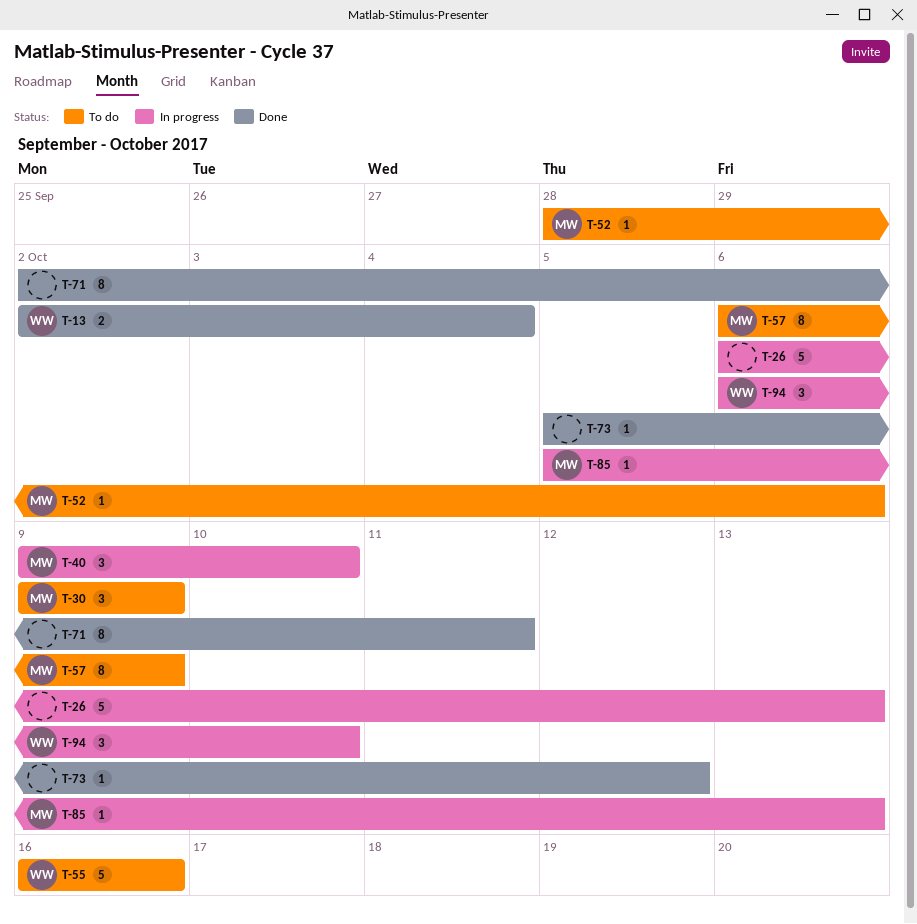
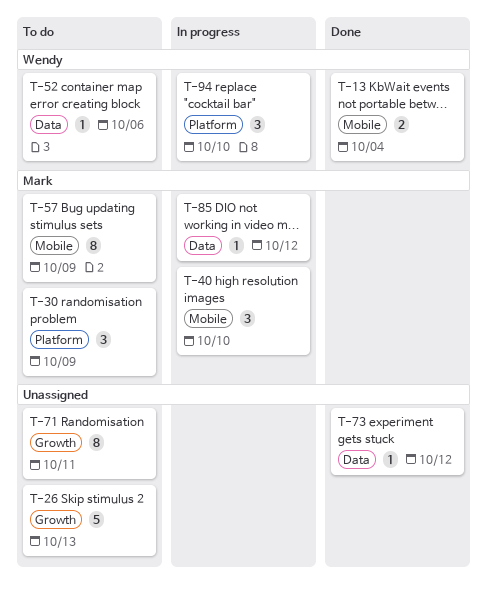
T-26, status: In progress -> To do
T-52, owner: Mark -> Wendy
T-55: present -> none
T-71, status: Done -> To do
T-85, due: Oct 13 -> Oct 12

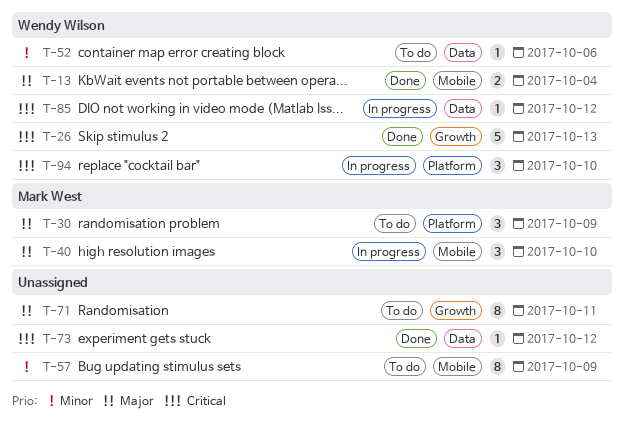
T-26, status: To do -> Done
T-26, owner: none -> Wendy Wilson
T-57, owner: Mark West -> none
T-85, owner: Mark West -> Wendy Wilson

